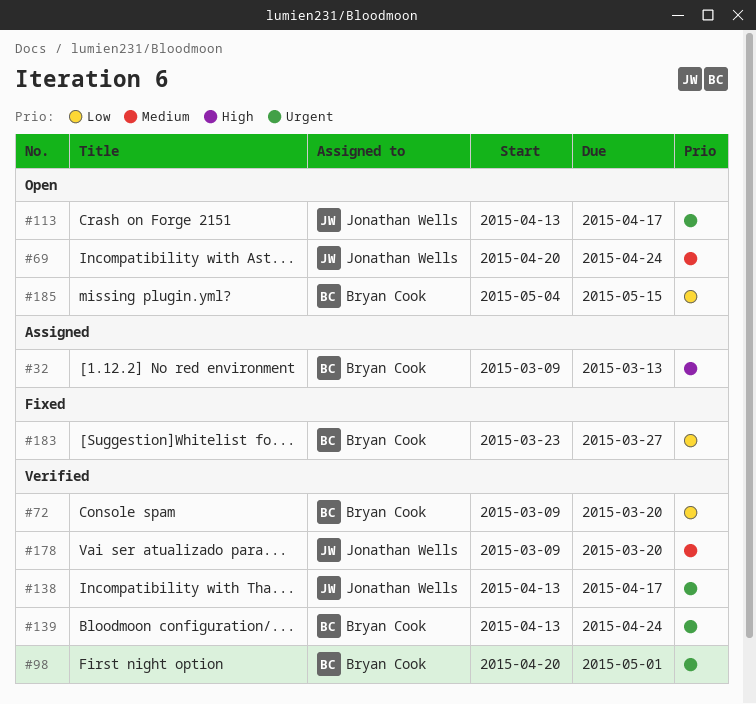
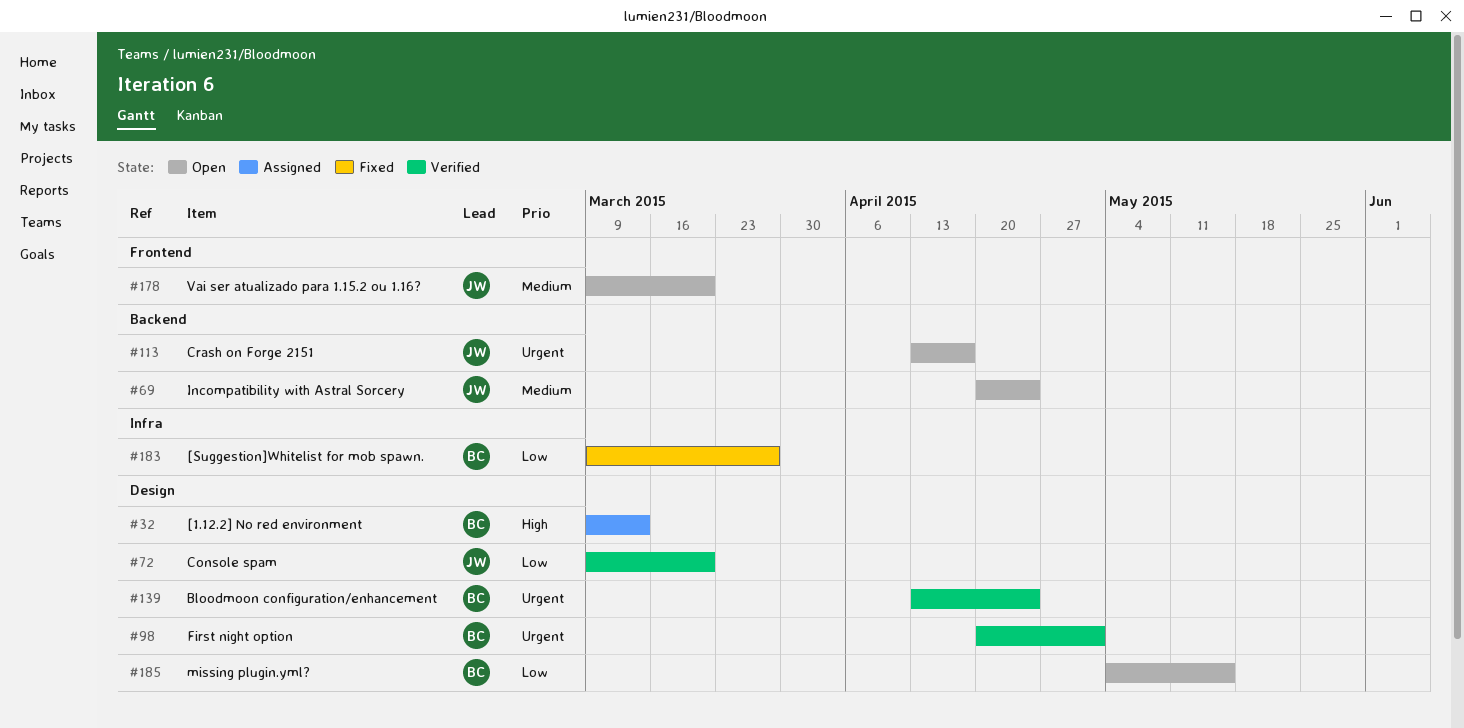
#72, owner: Bryan Cook -> Jonathan Wells
#138: present -> none
#178, status: Verified -> Open
#183, start: Mar 23 -> Mar 9

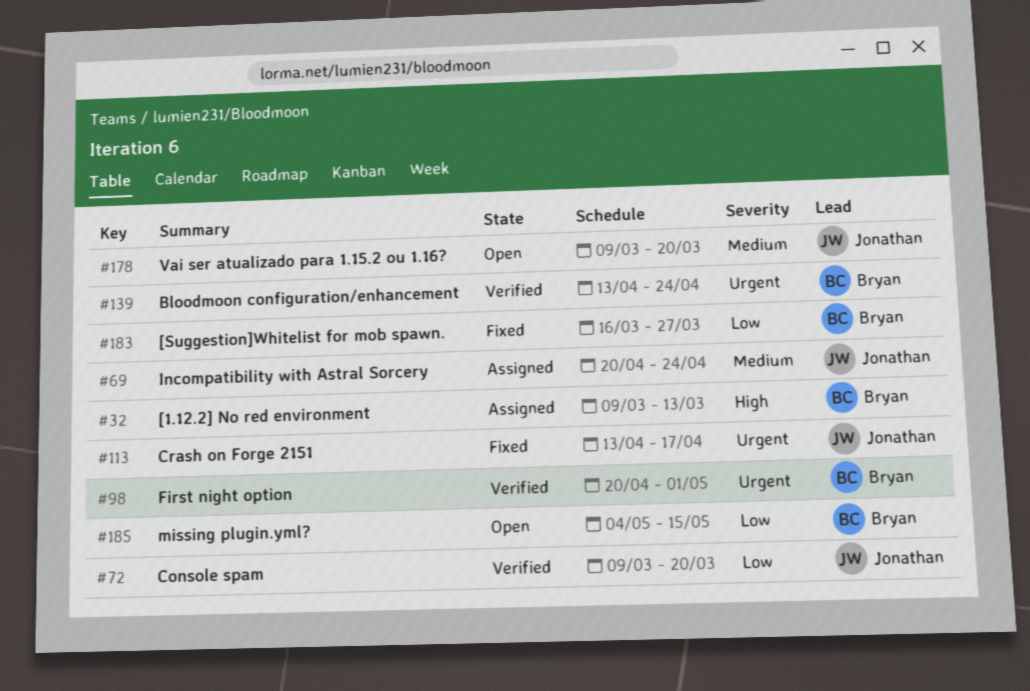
#69, status: Open -> Assigned
#113, status: Open -> Fixed
#183, start: Mar 9 -> Mar 16

